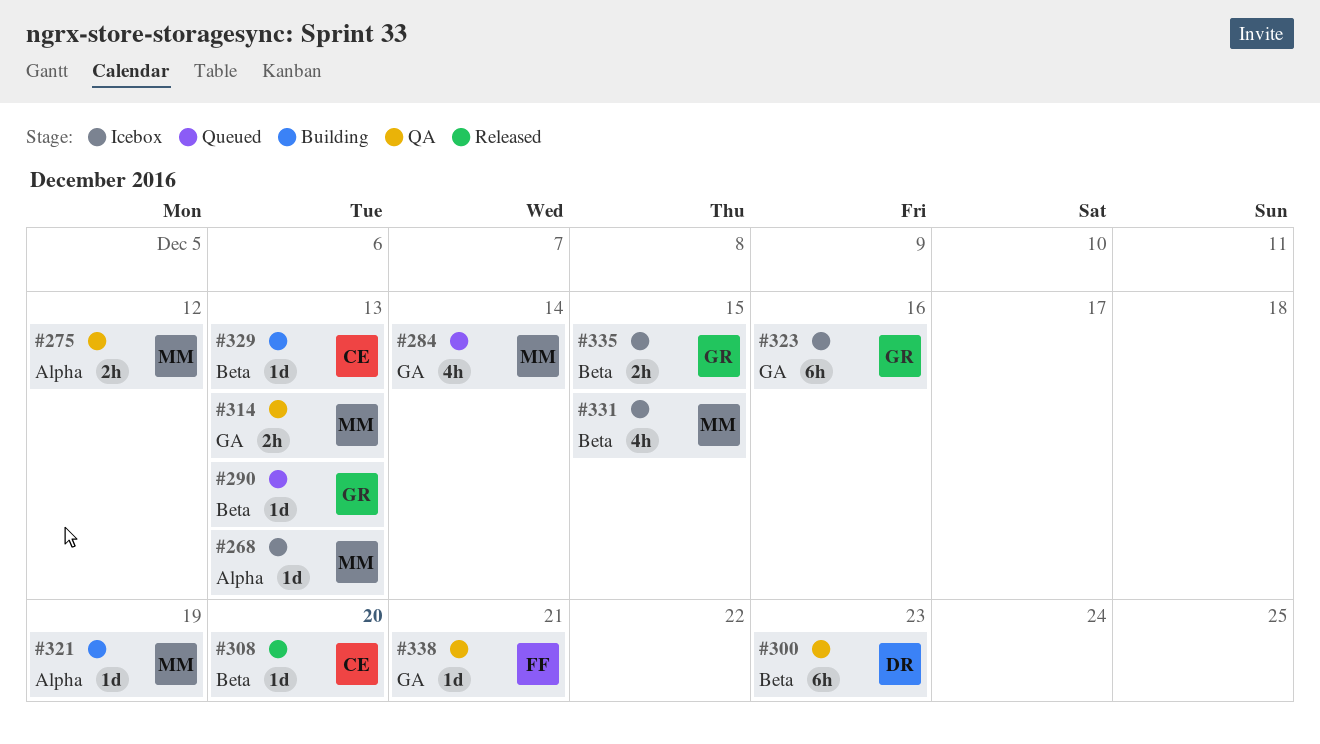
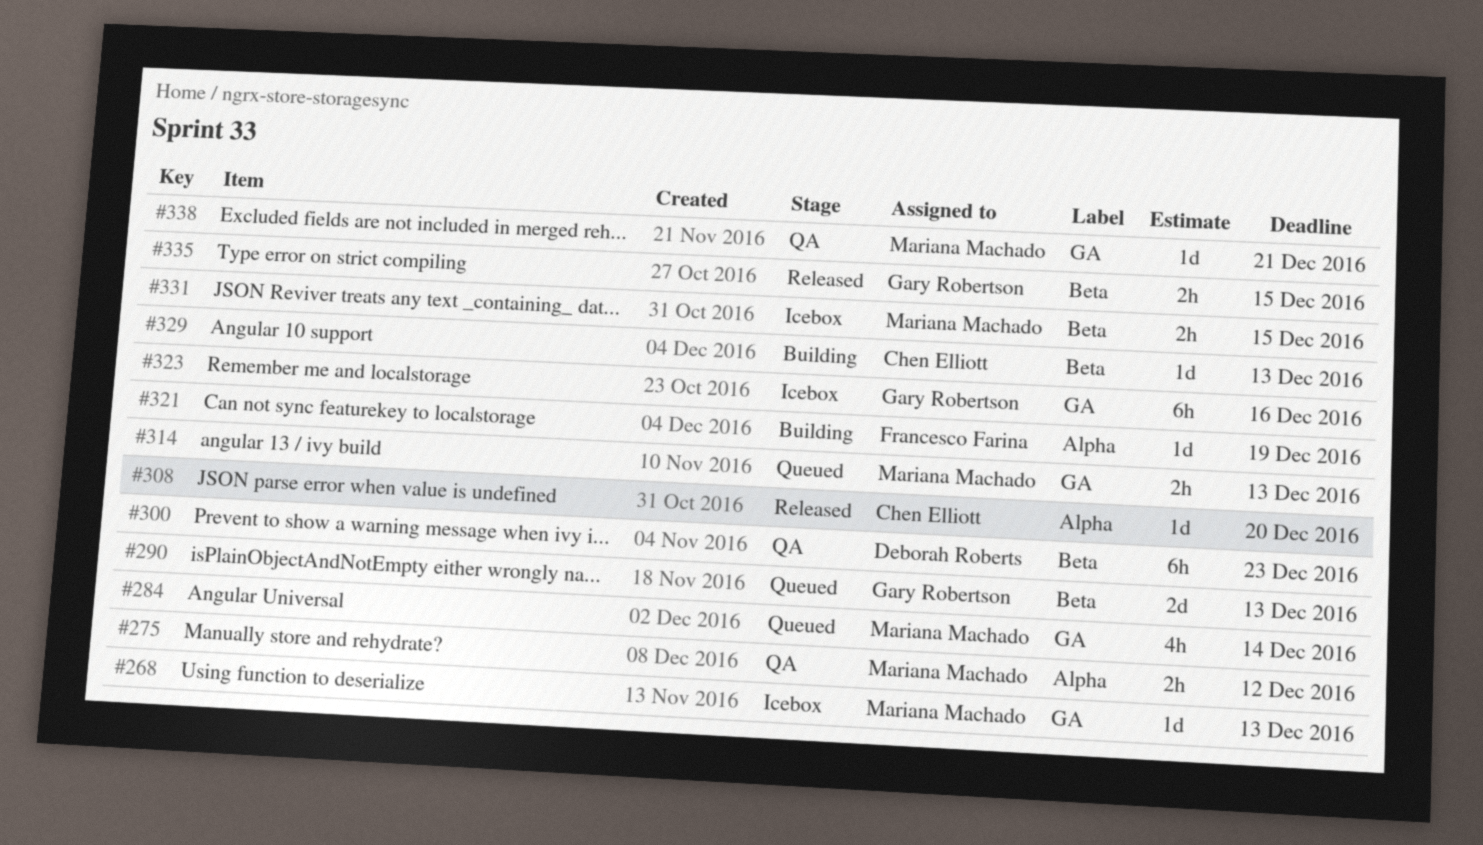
#268, label: Alpha -> GA
#290, estimate: 1d -> 2d
#308, label: Beta -> Alpha
#314, status: QA -> Queued
#321, owner: Mariana Machado -> Francesco Farina
#331, estimate: 4h -> 2h
#335, status: Icebox -> Released
#338, owner: Francesco Farina -> Mariana Machado

